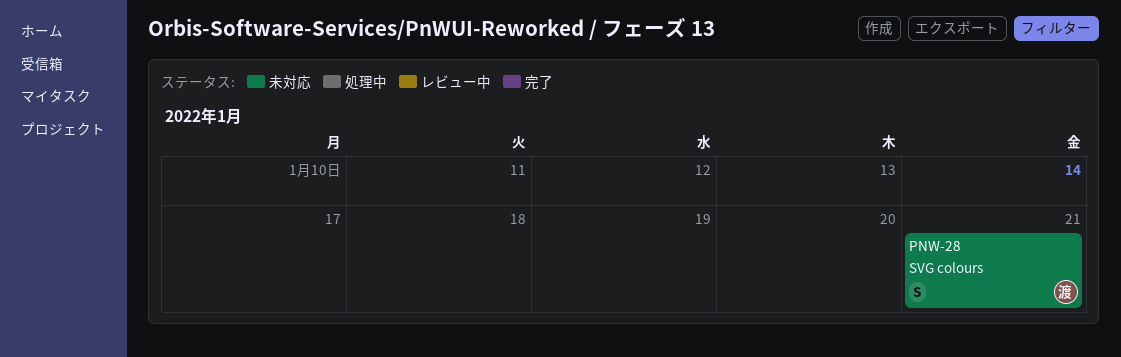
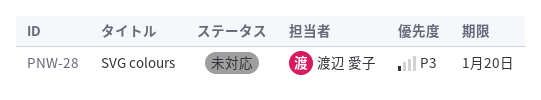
PNW-28, due: Jan 21 -> Jan 20

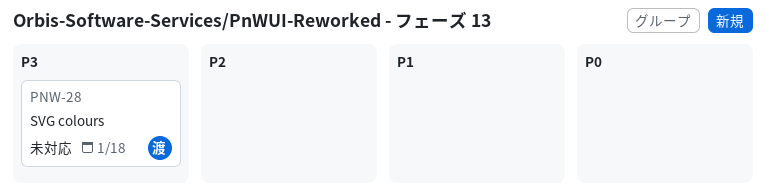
PNW-28, due: Jan 20 -> Jan 18

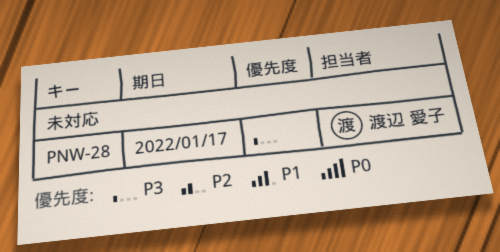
PNW-28, due: Jan 18 -> Jan 17

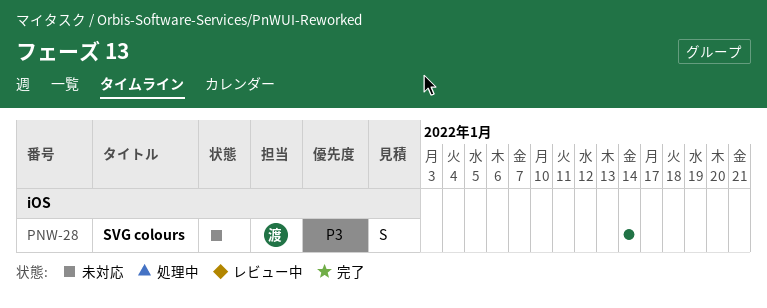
PNW-28, due: Jan 17 -> Jan 14

